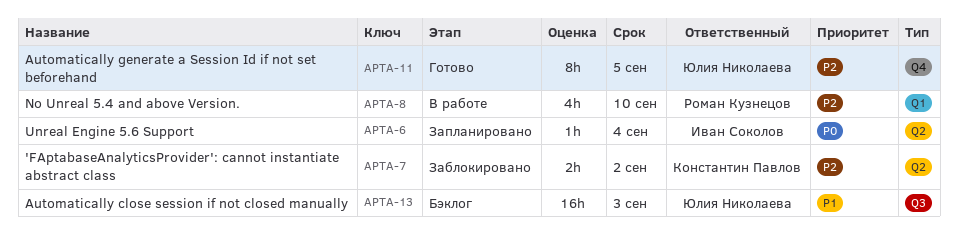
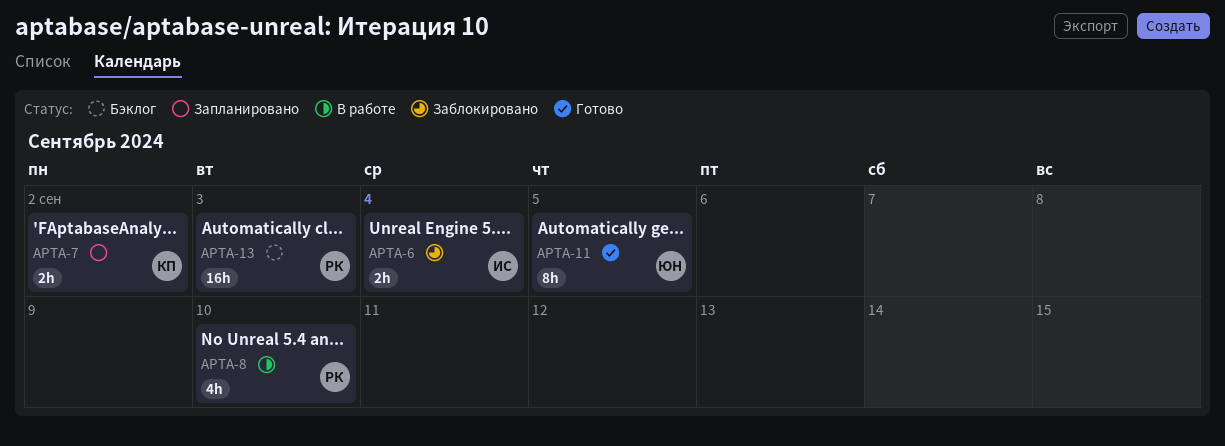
APTA-6, status: Запланировано -> Заблокировано
APTA-6, estimate: 1h -> 2h
APTA-7, status: Заблокировано -> Запланировано
APTA-13, owner: Юлия Николаева -> Роман Кузнецов

